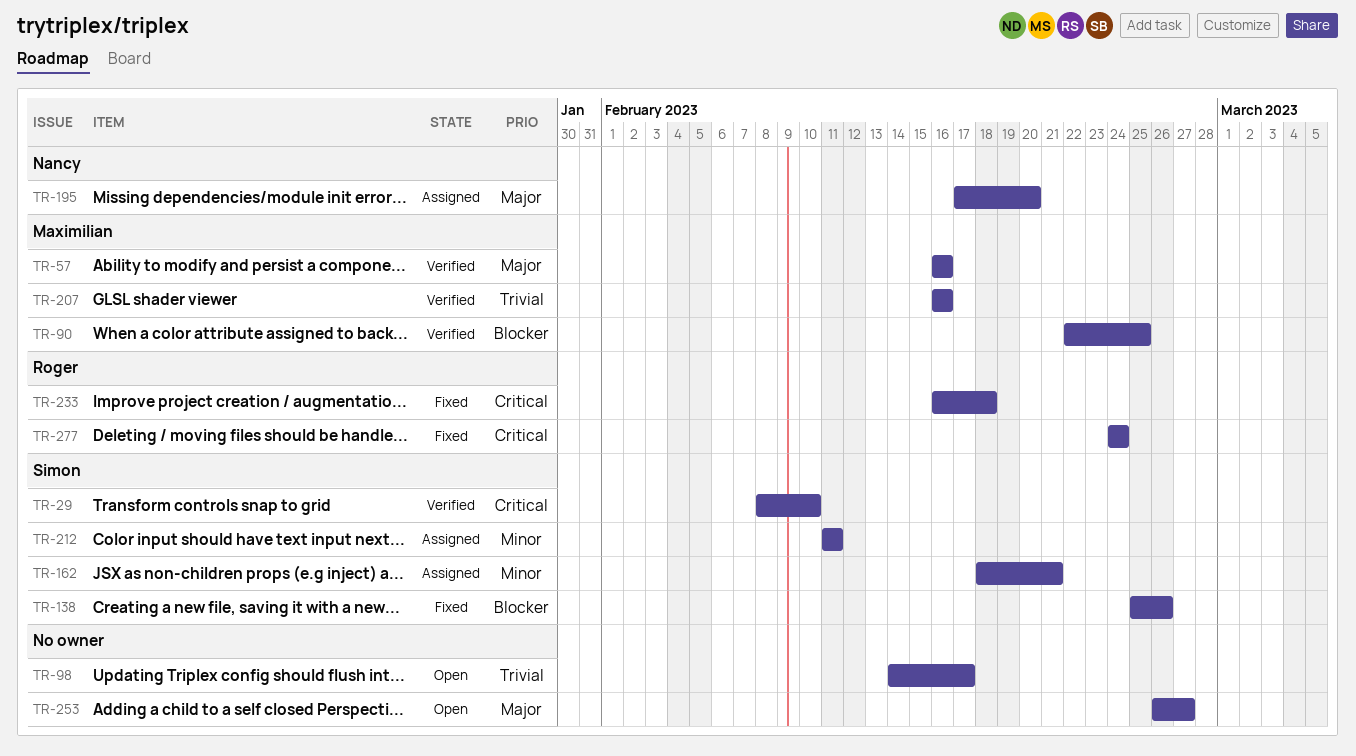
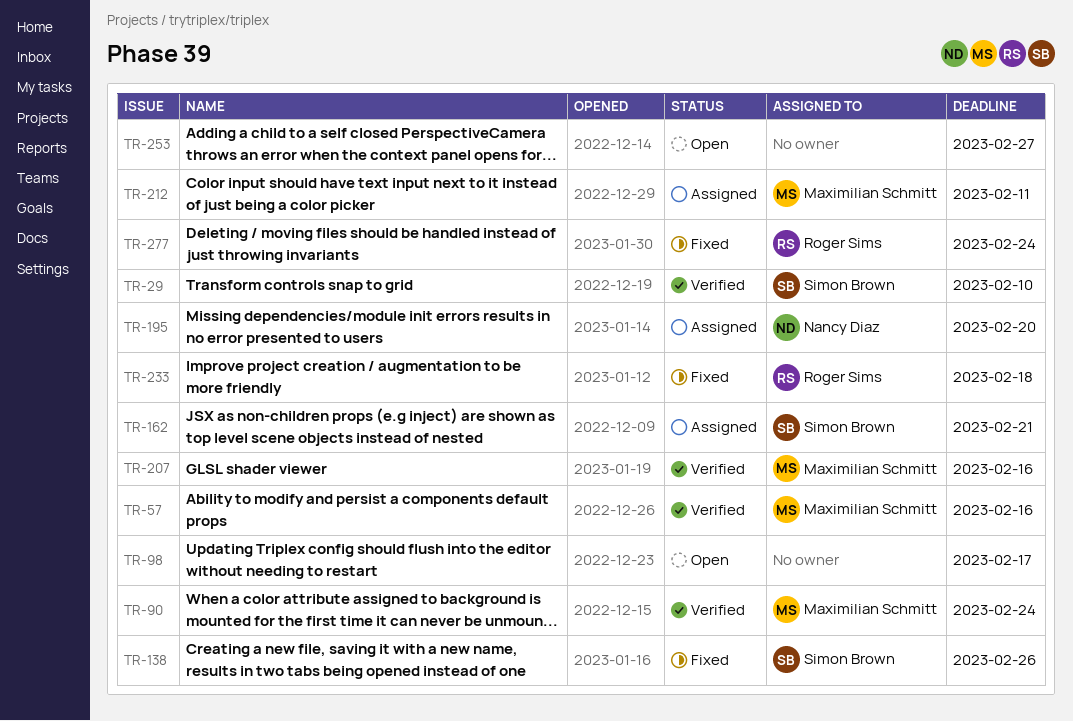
TR-90, due: Feb 25 -> Feb 24
TR-212, owner: Simon Brown -> Maximilian Schmitt

